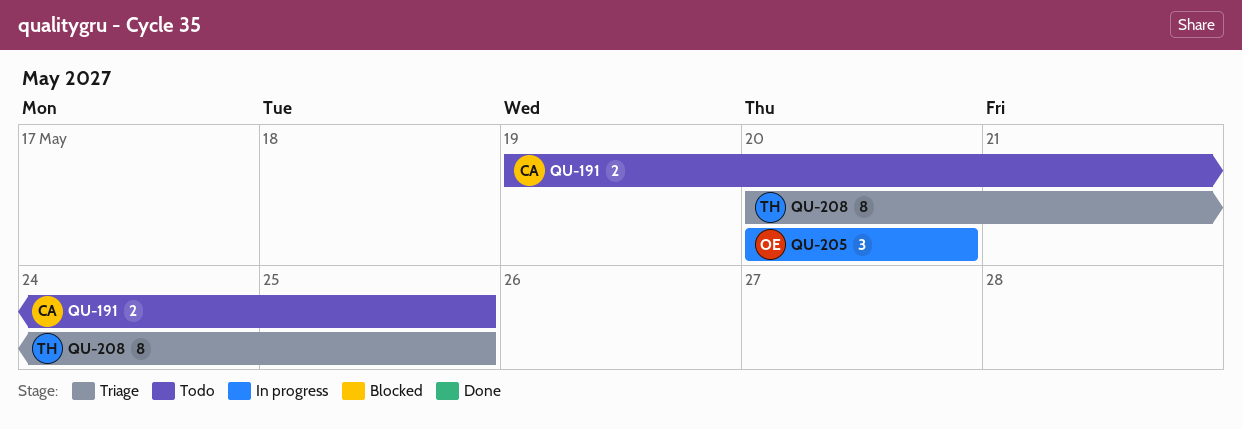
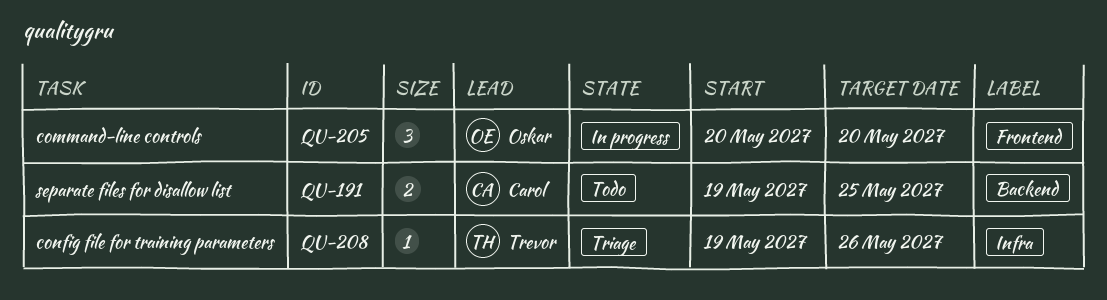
QU-208, estimate: 8 -> 1
QU-208, start: May 20 -> May 19
QU-208, due: May 25 -> May 26

